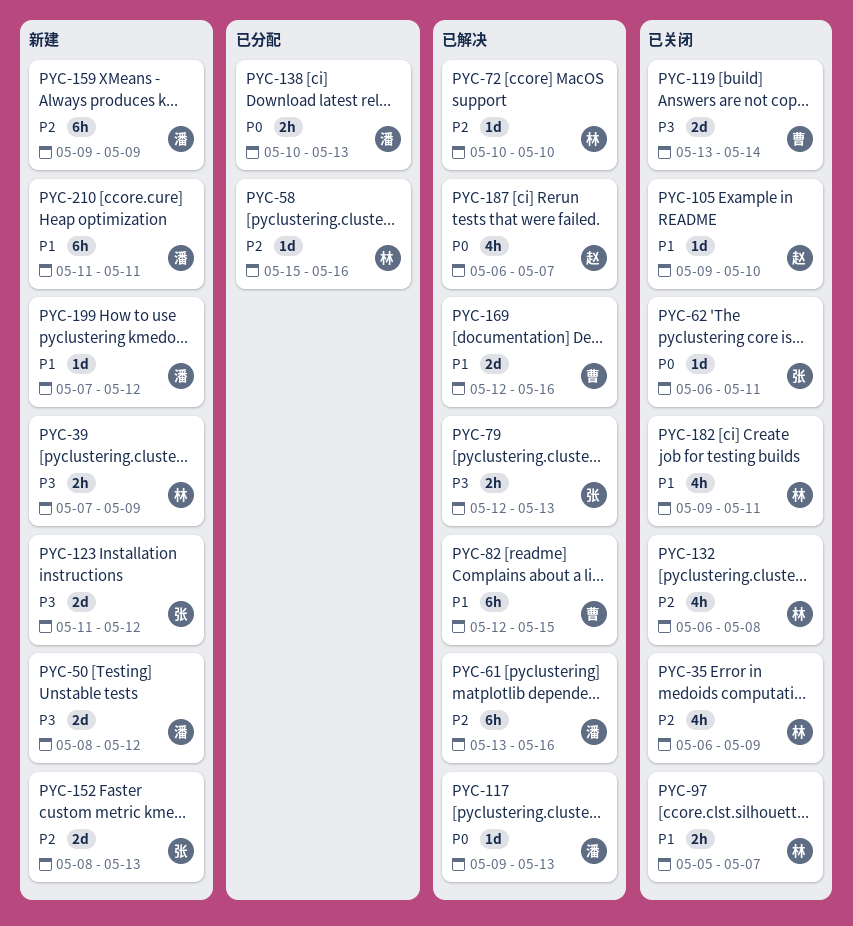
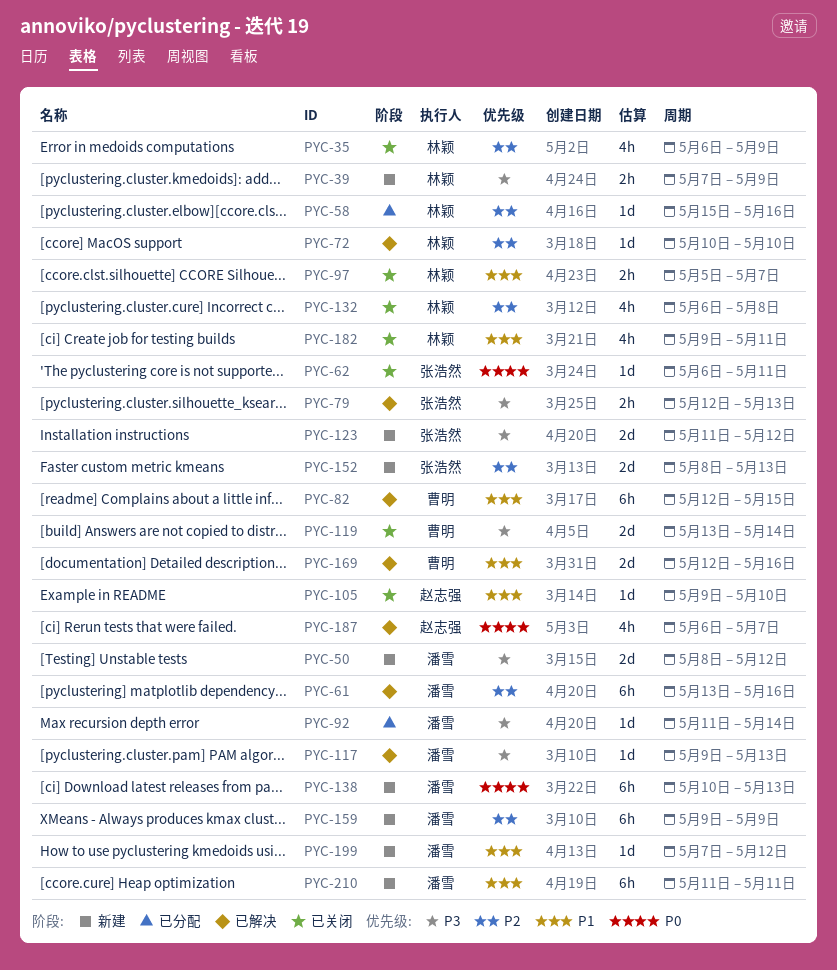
PYC-92: none -> present
PYC-117, priority: P0 -> P3
PYC-138, status: 已分配 -> 新建
PYC-138, estimate: 2h -> 6h

